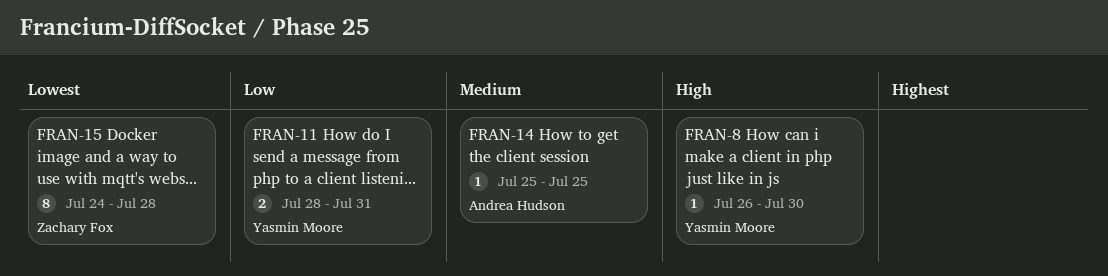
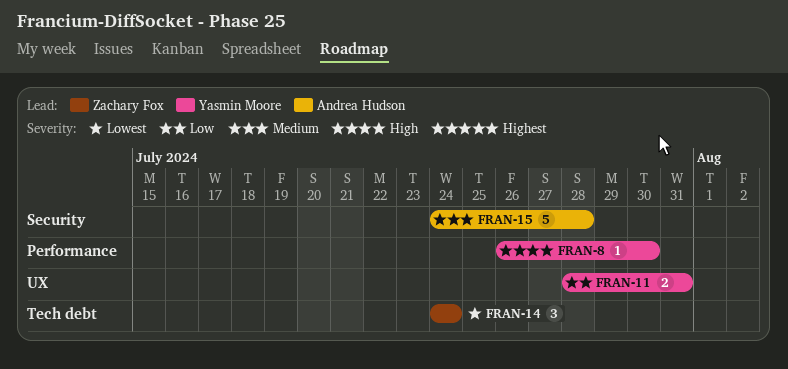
FRAN-14, owner: Andrea Hudson -> Zachary Fox
FRAN-14, priority: Medium -> Lowest
FRAN-14, estimate: 1 -> 3
FRAN-14, start: Jul 25 -> Jul 24
FRAN-14, due: Jul 25 -> Jul 24
FRAN-15, owner: Zachary Fox -> Andrea Hudson
FRAN-15, priority: Lowest -> Medium
FRAN-15, estimate: 8 -> 5

